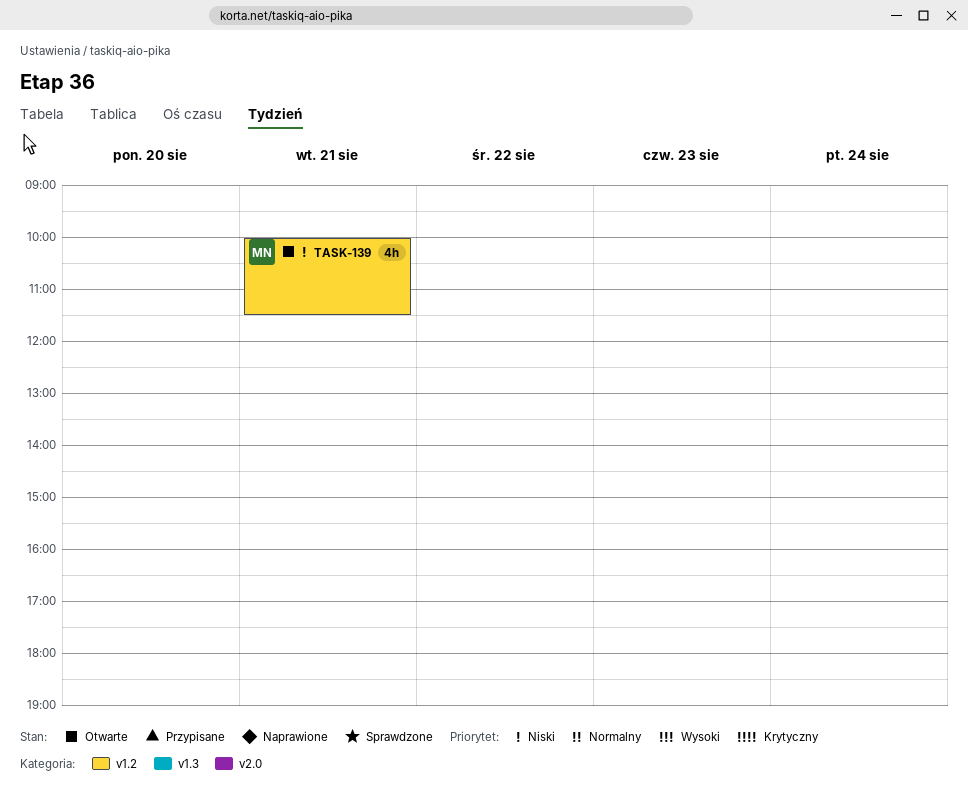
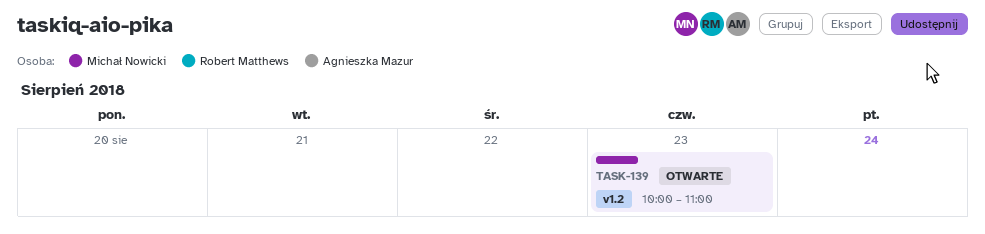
TASK-139, day: Aug 21 -> Aug 23
TASK-139, ends: 11:30 -> 11:00

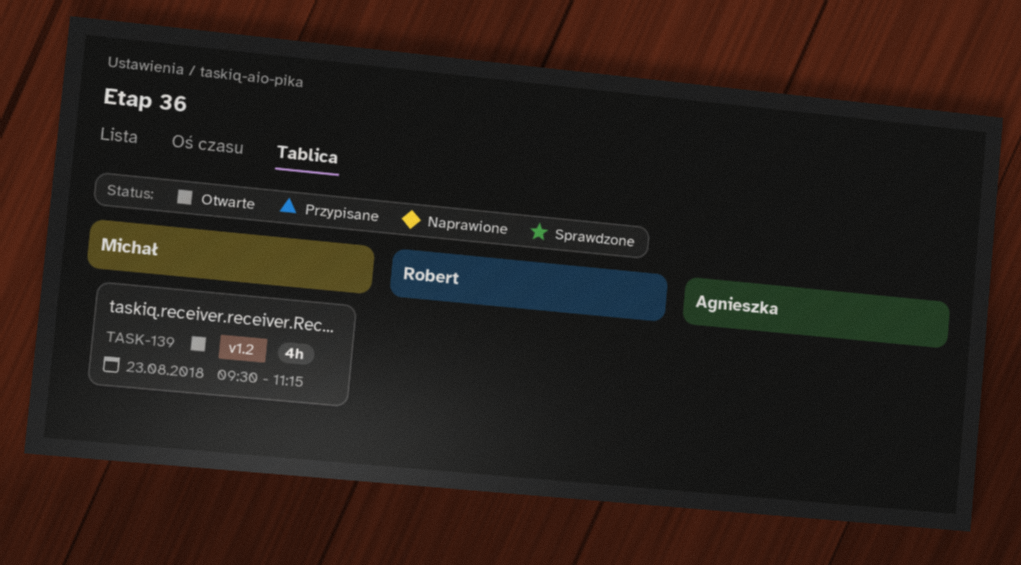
TASK-139, begins: 10:00 -> 09:30
TASK-139, ends: 11:00 -> 11:15

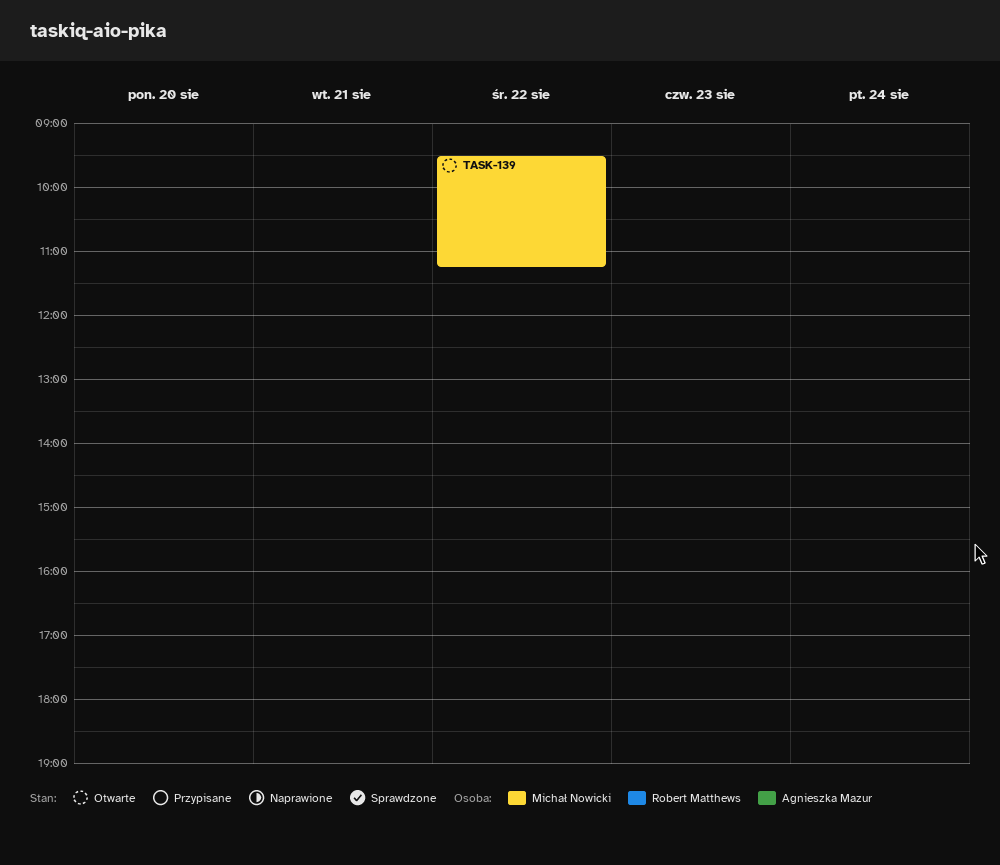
TASK-139, day: Aug 23 -> Aug 22

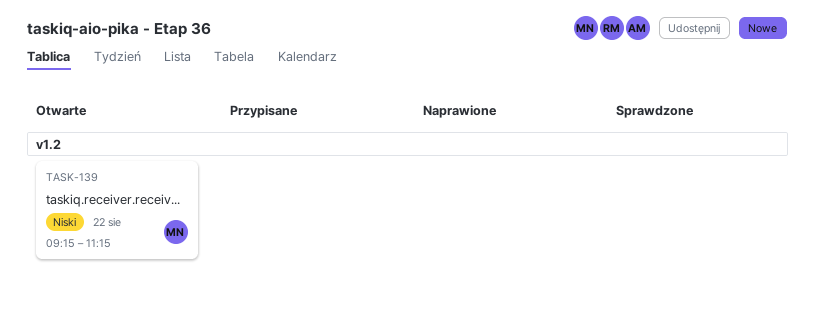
TASK-139, begins: 09:30 -> 09:15

